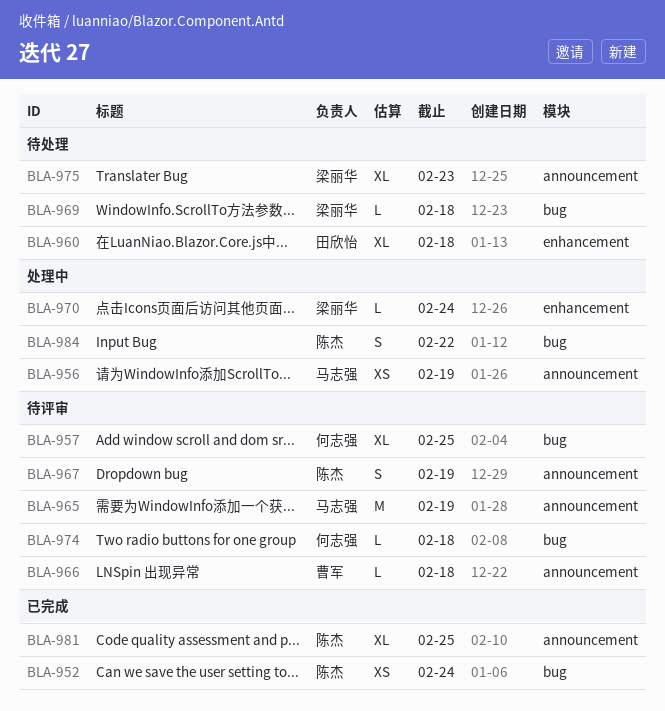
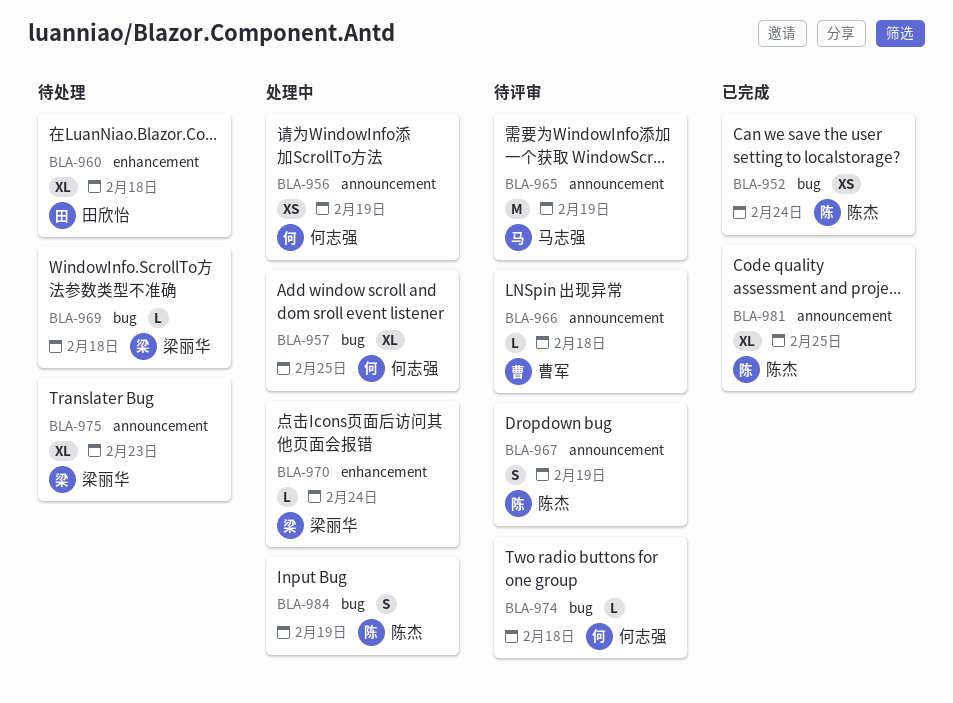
BLA-956, owner: 马志强 -> 何志强
BLA-957, status: 待评审 -> 处理中
BLA-984, due: Feb 22 -> Feb 19

